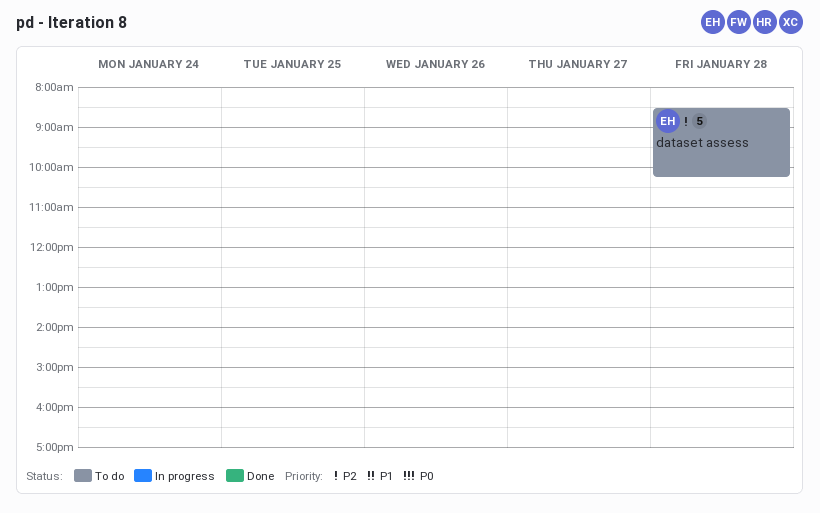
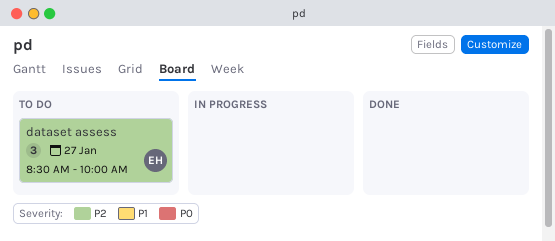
dataset assess, estimate: 5 -> 3
dataset assess, day: Jan 28 -> Jan 27
dataset assess, ends: 10:15 -> 10:00

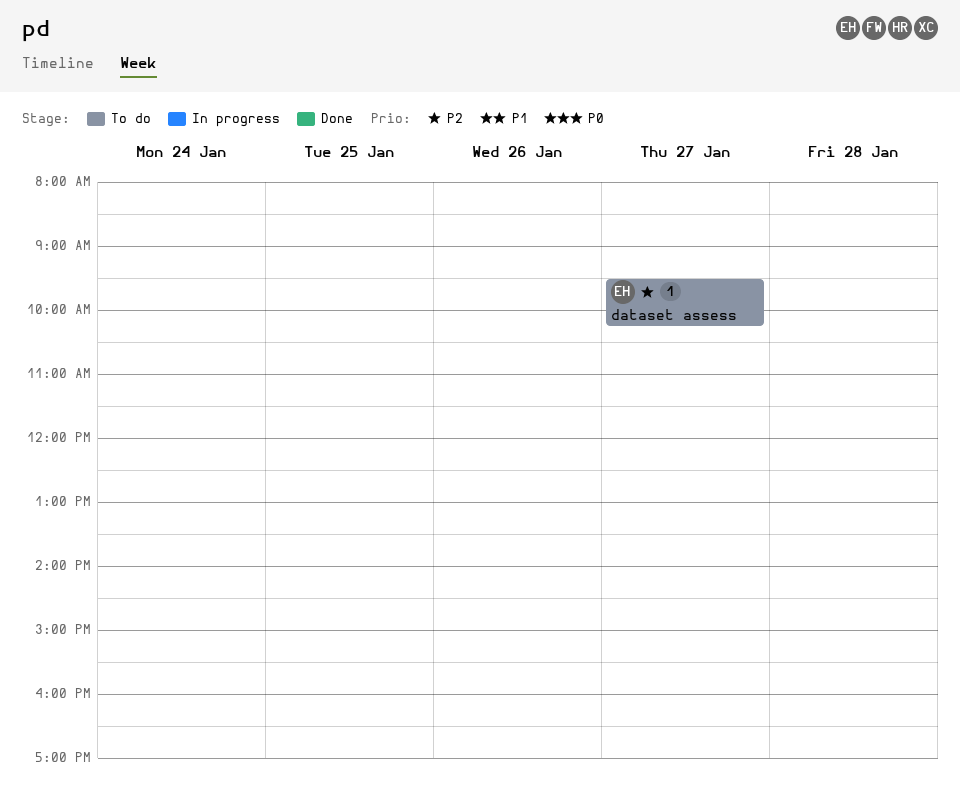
dataset assess, estimate: 3 -> 1
dataset assess, begins: 08:30 -> 09:30
dataset assess, ends: 10:00 -> 10:15

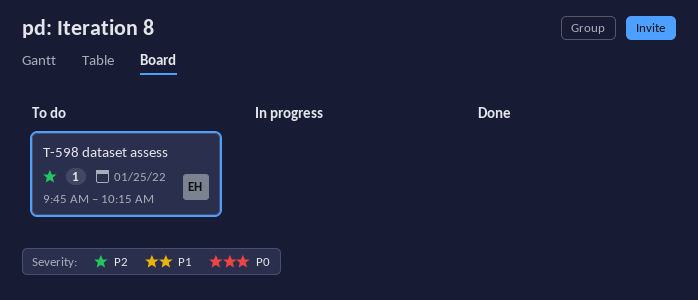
dataset assess, day: Jan 27 -> Jan 25
dataset assess, begins: 09:30 -> 09:45

